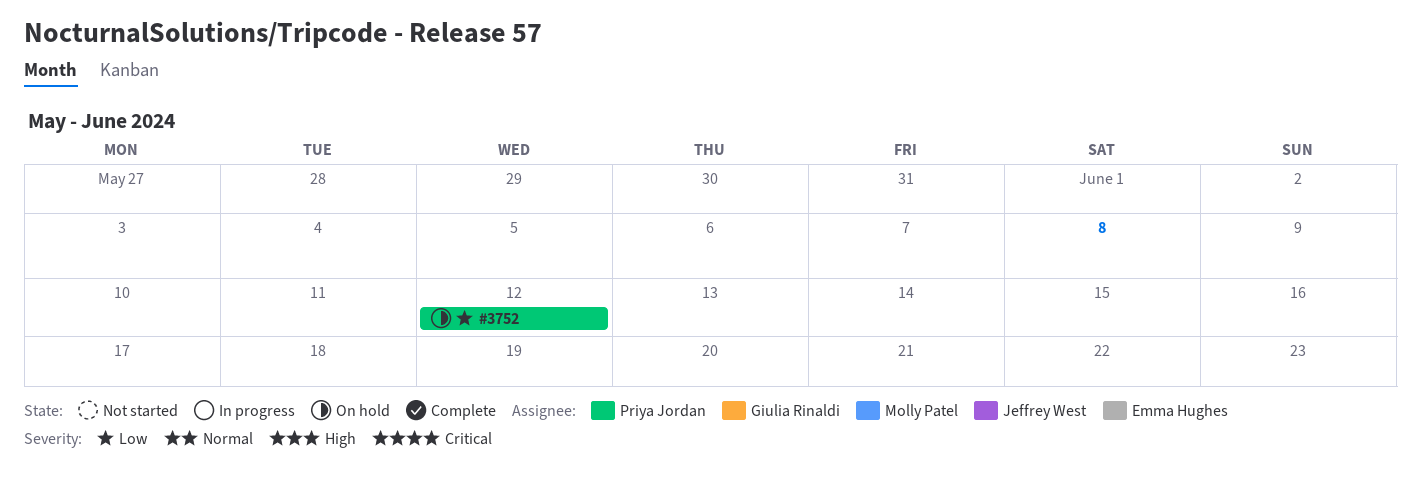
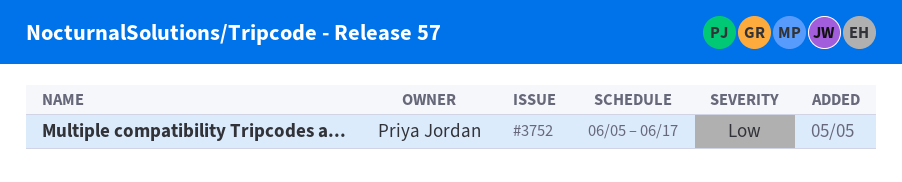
#3752, start: Jun 12 -> Jun 5
#3752, due: Jun 12 -> Jun 17

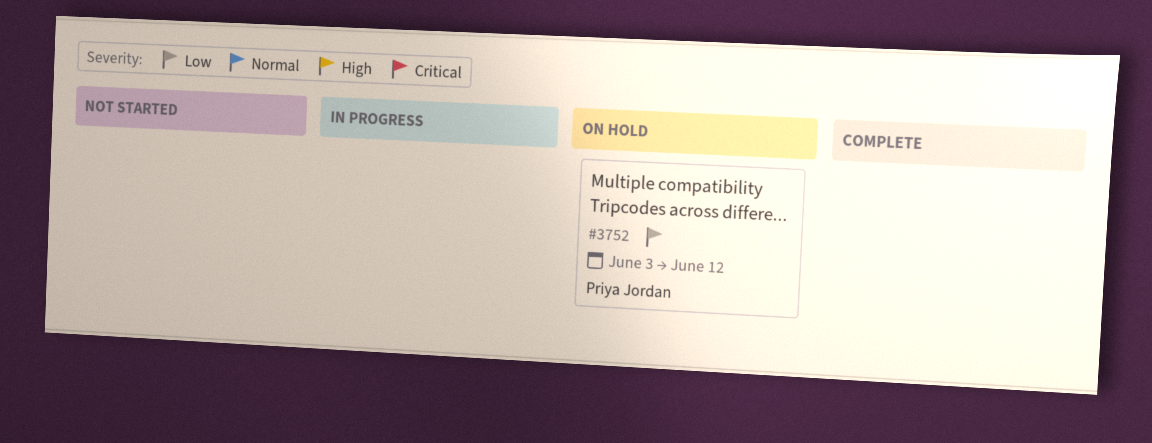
#3752, start: Jun 5 -> Jun 3
#3752, due: Jun 17 -> Jun 12

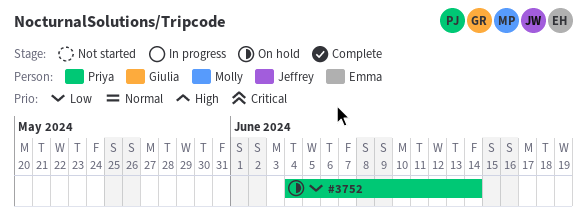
#3752, start: Jun 3 -> Jun 4
#3752, due: Jun 12 -> Jun 14

